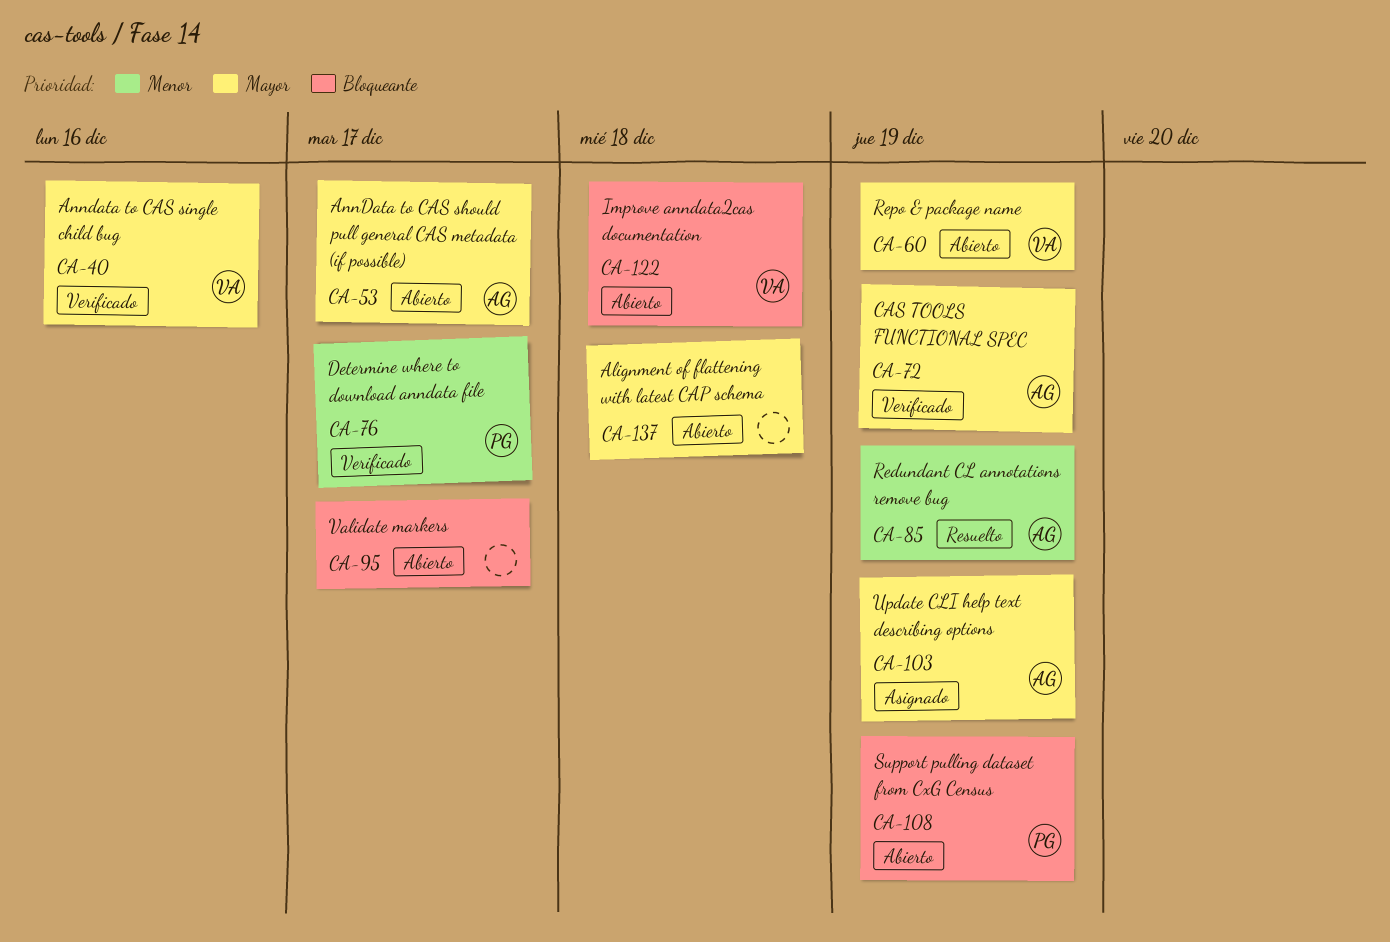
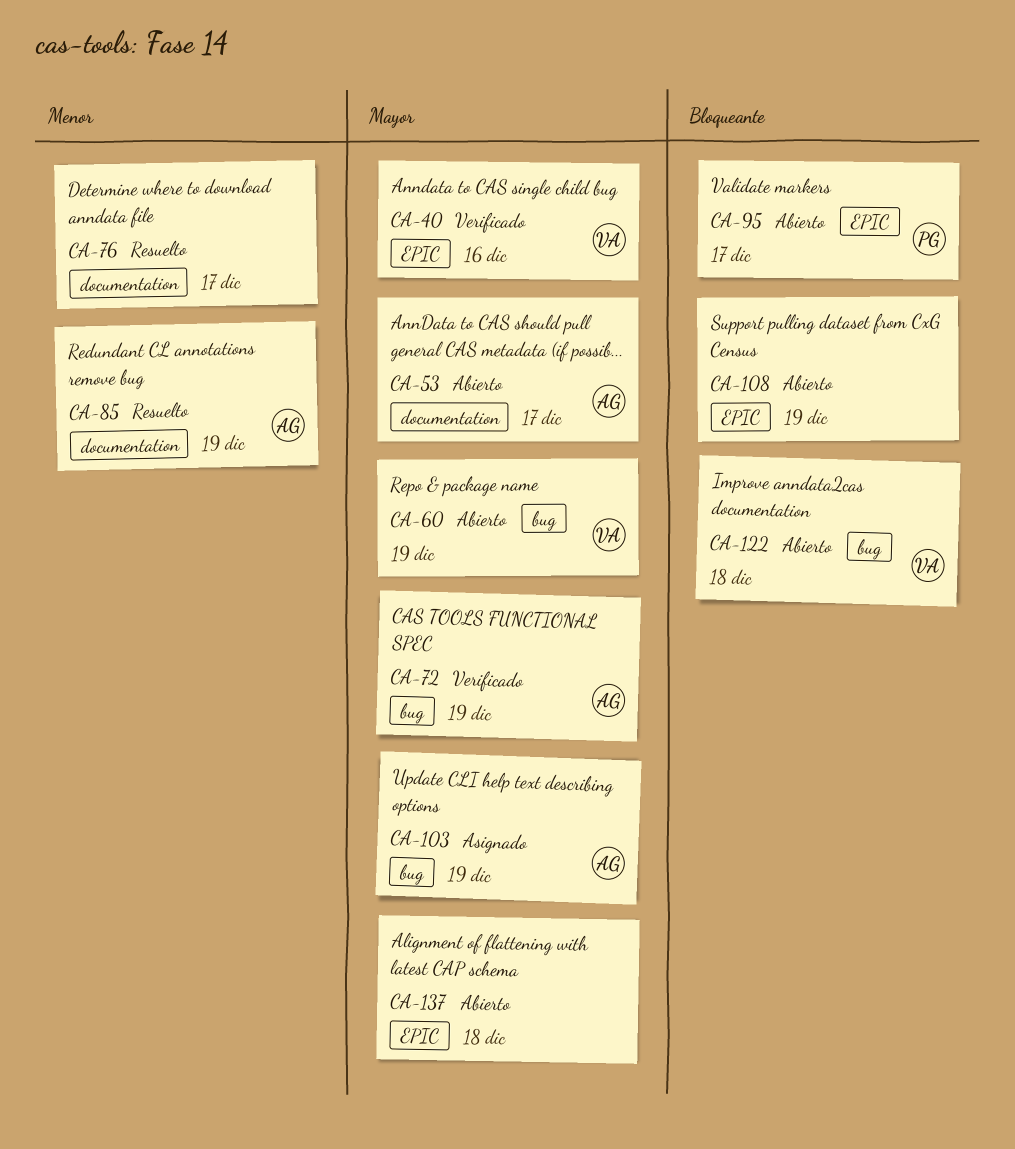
CA-76, status: Verificado -> Resuelto
CA-76, owner: PG -> none
CA-95, owner: none -> PG
CA-108, owner: PG -> none

